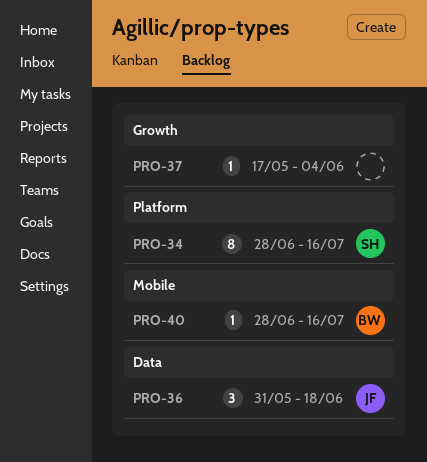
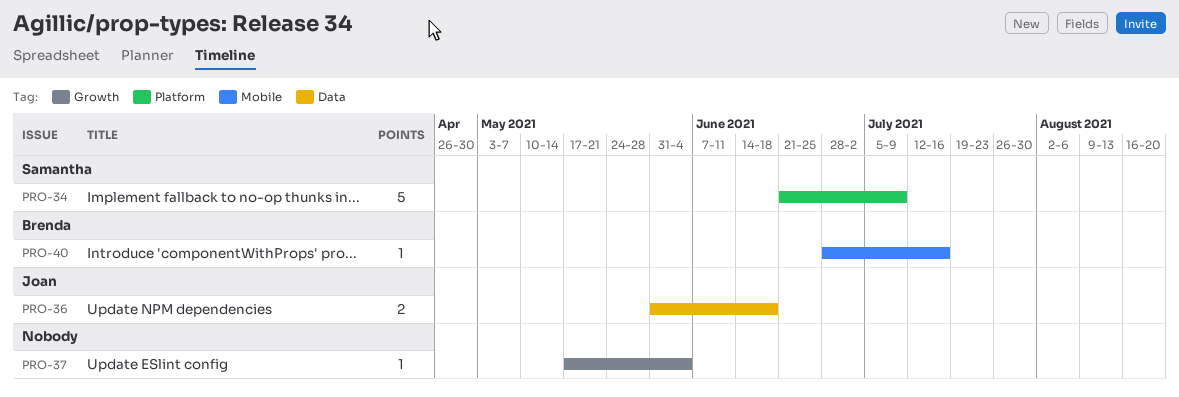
PRO-34, estimate: 8 -> 5
PRO-34, start: Jun 28 -> Jun 21
PRO-34, due: Jul 16 -> Jul 9
PRO-36, estimate: 3 -> 2

